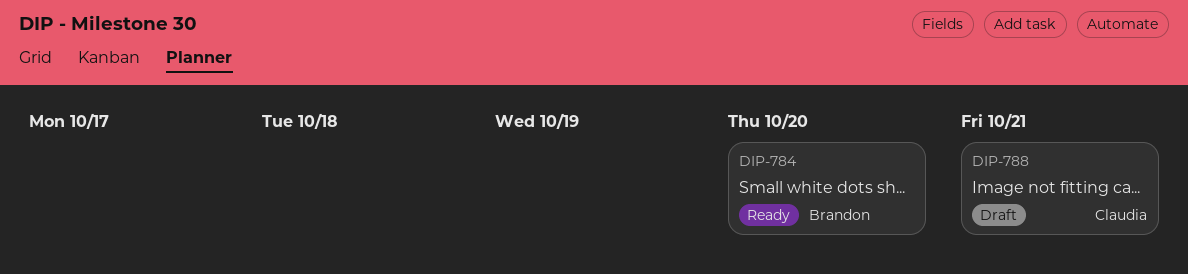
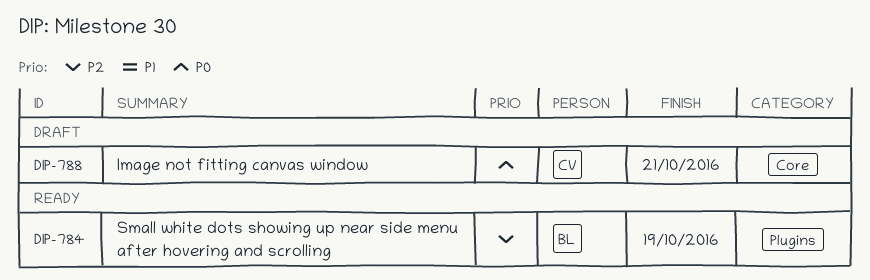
DIP-784, due: Oct 20 -> Oct 19

